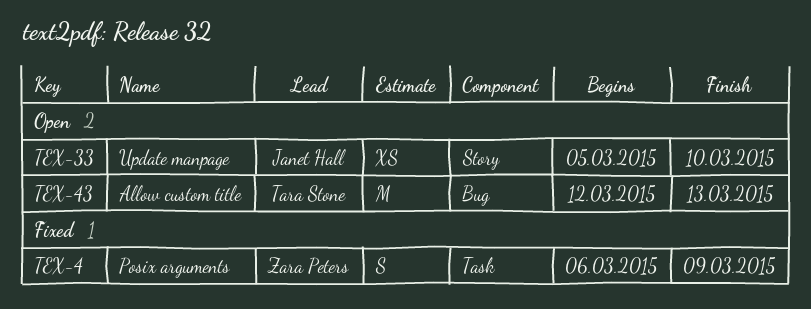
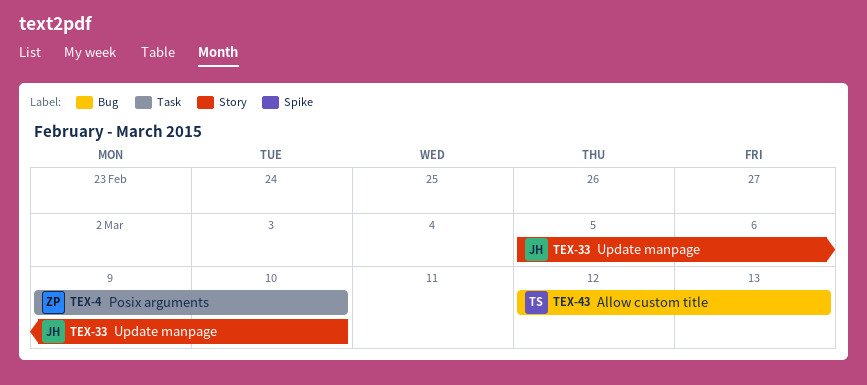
TEX-4, start: Mar 6 -> Mar 9
TEX-4, due: Mar 9 -> Mar 10

